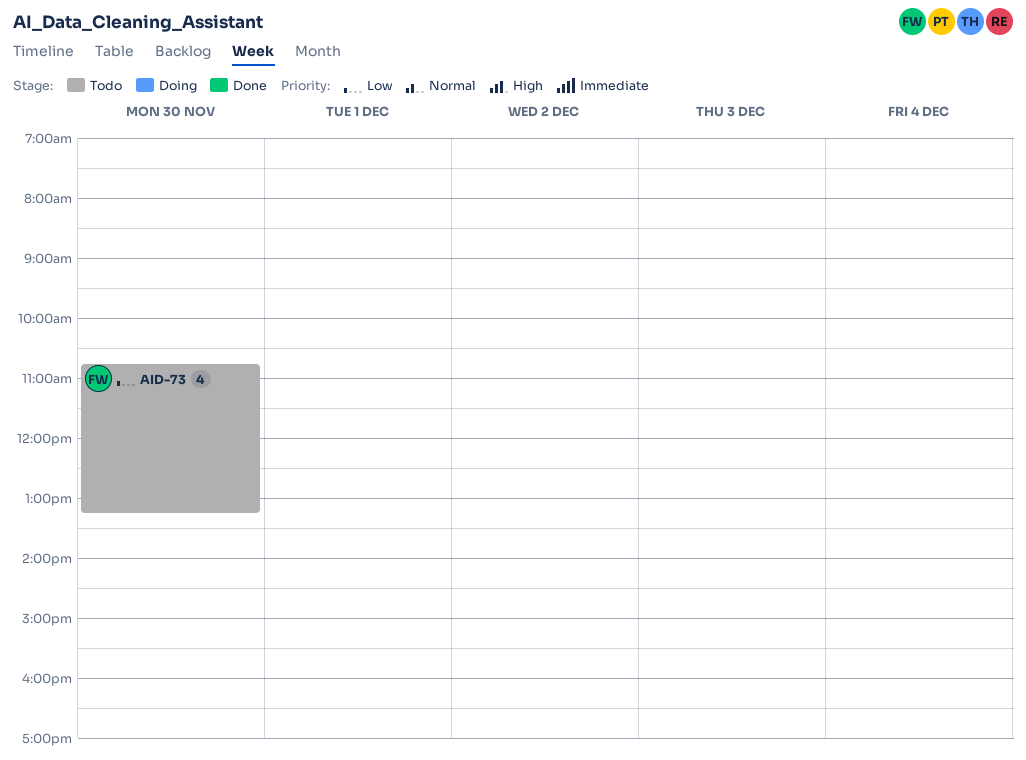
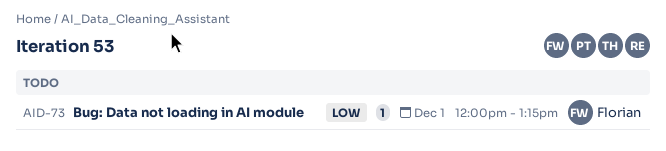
AID-73, estimate: 4 -> 1
AID-73, day: Nov 30 -> Dec 1
AID-73, begins: 10:45 -> 12:00

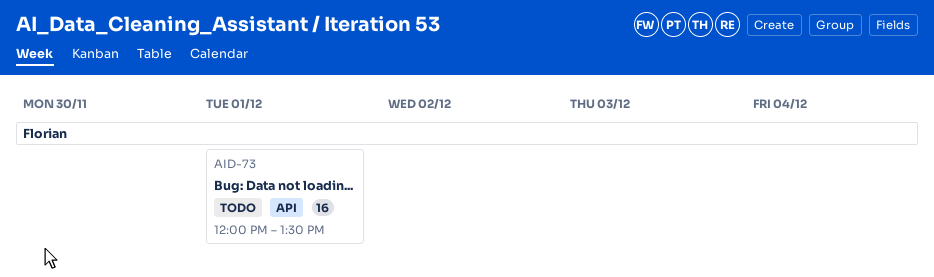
AID-73, estimate: 1 -> 16
AID-73, ends: 13:15 -> 13:30

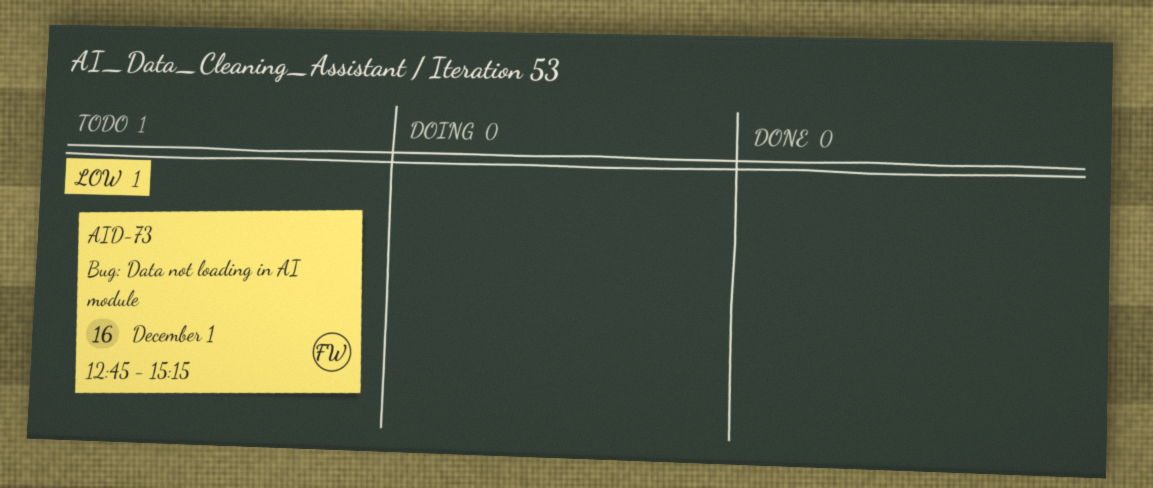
AID-73, begins: 12:00 -> 12:45
AID-73, ends: 13:30 -> 15:15

